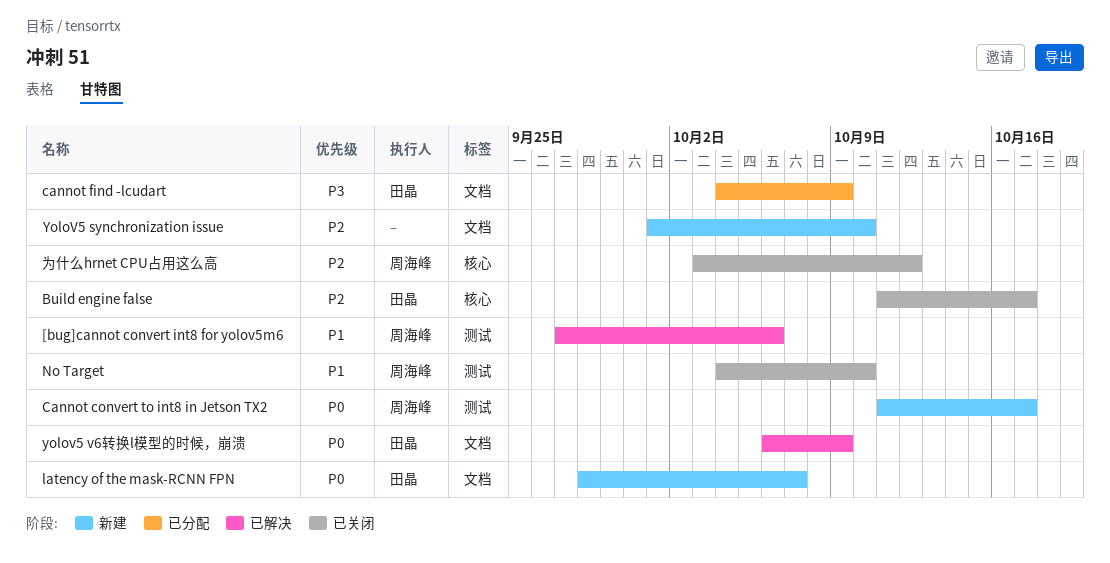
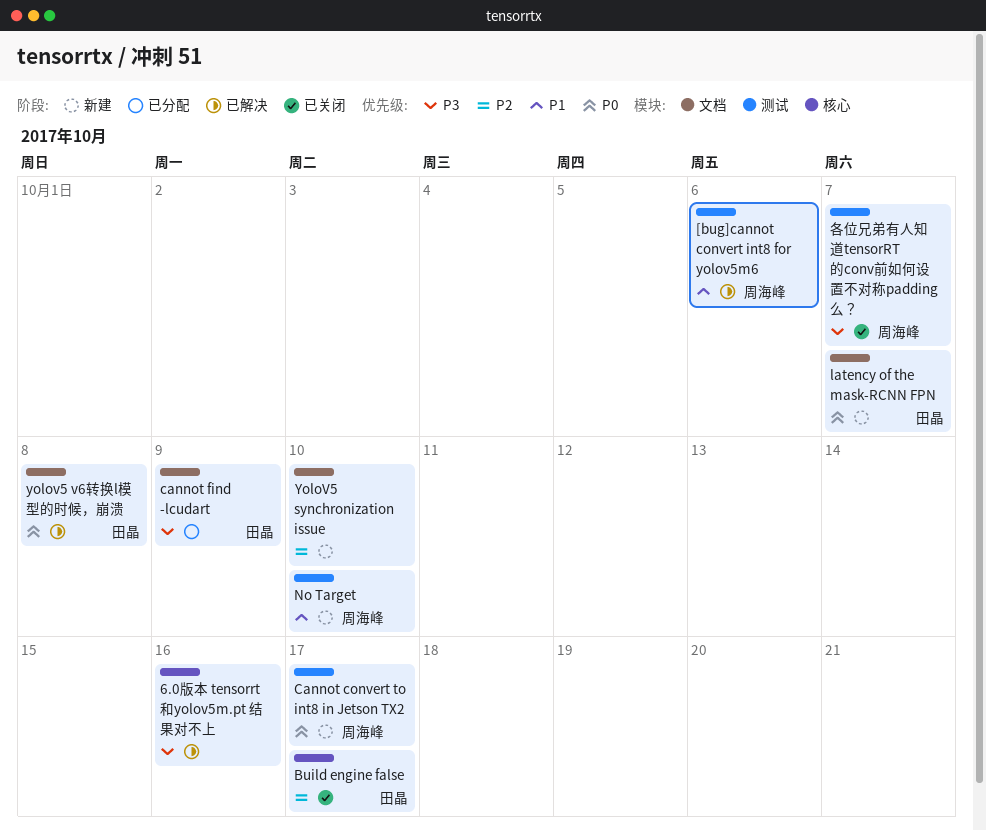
6.0版本 tensorrt和yolov5m.pt 结果对不上: none -> present
No Target, status: 已关闭 -> 新建
yolov5 v6转换l模型的时候，崩溃, due: Oct 9 -> Oct 8
为什么hrnet CPU占用这么高: present -> none
各位兄弟有人知道tensorRT的conv前如何设置不对称padding么？: none -> present

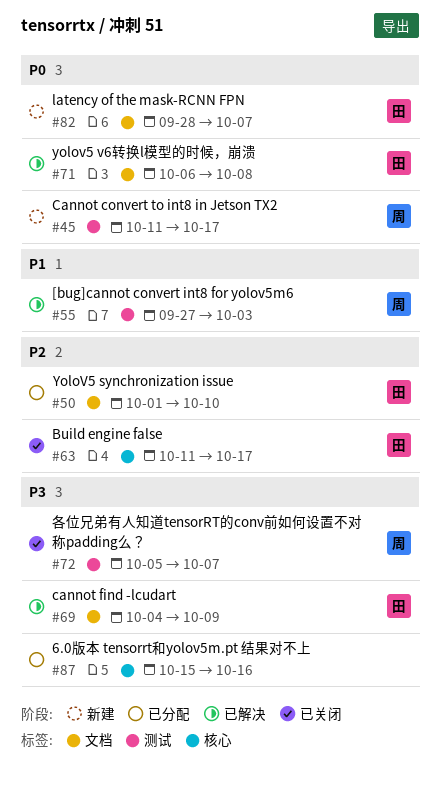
6.0版本 tensorrt和yolov5m.pt 结果对不上, status: 已解决 -> 已分配
[bug]cannot convert int8 for yolov5m6, due: Oct 6 -> Oct 3
cannot find -lcudart, status: 已分配 -> 已解决
No Target: present -> none
YoloV5 synchronization issue, status: 新建 -> 已分配
YoloV5 synchronization issue, owner: none -> 田晶

